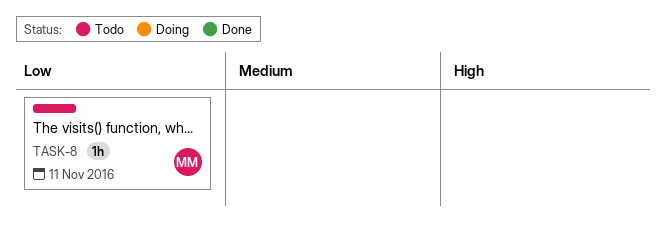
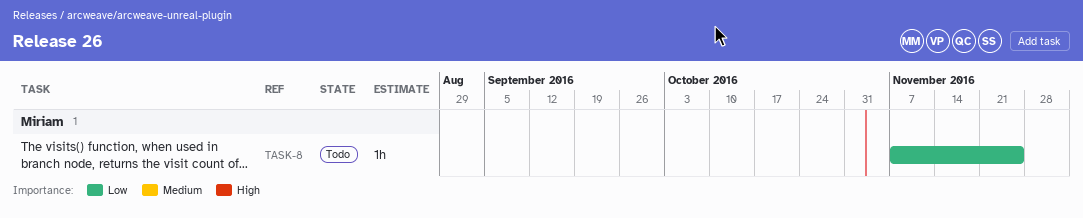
TASK-8, due: Nov 11 -> Nov 25

